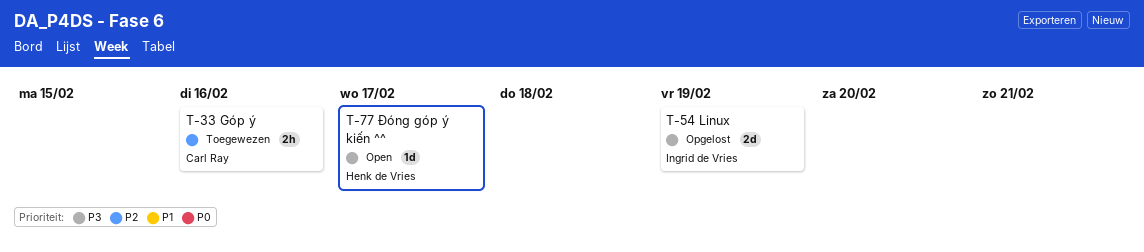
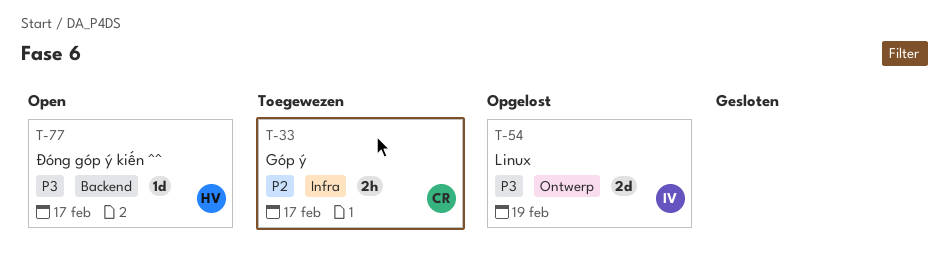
T-33, due: Feb 16 -> Feb 17

